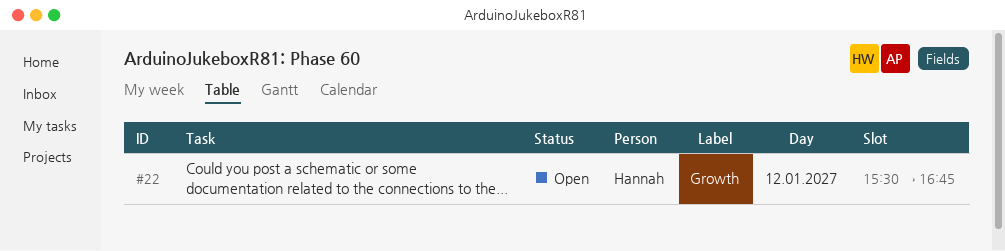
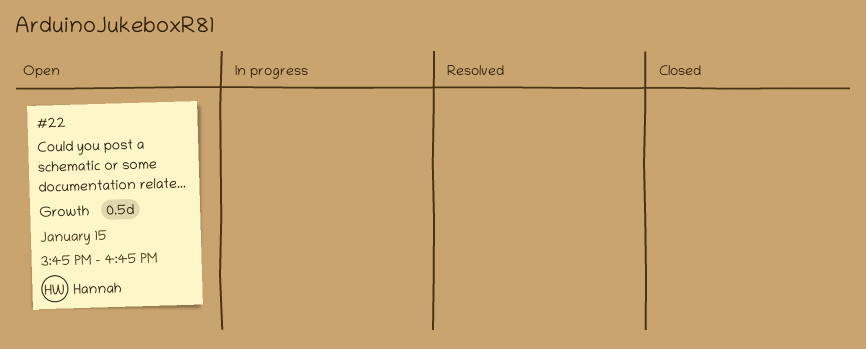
#22, day: Jan 12 -> Jan 15
#22, begins: 15:30 -> 15:45

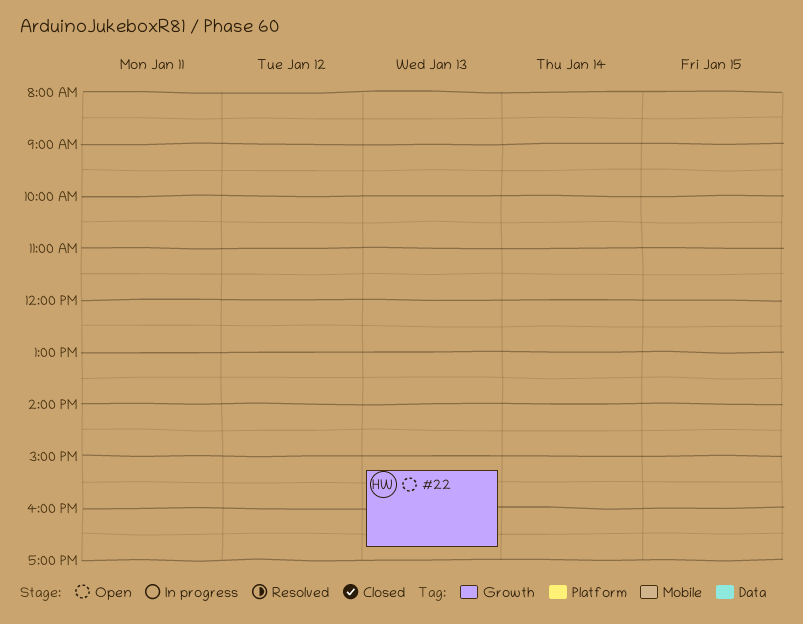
#22, day: Jan 15 -> Jan 13
#22, begins: 15:45 -> 15:15

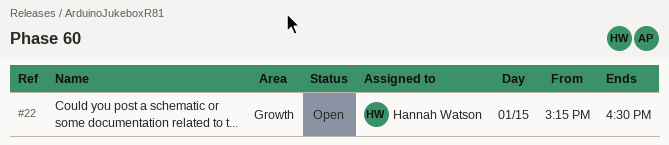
#22, day: Jan 13 -> Jan 15
#22, ends: 16:45 -> 16:30

